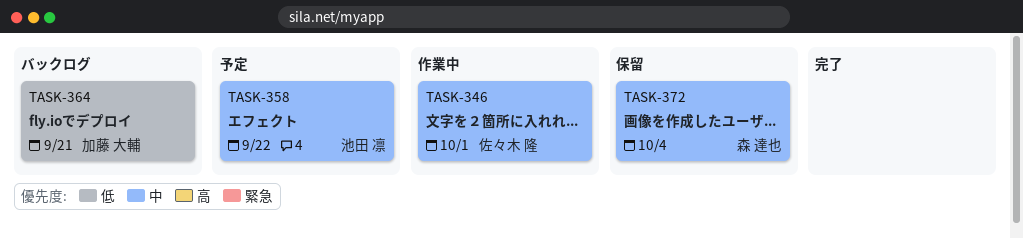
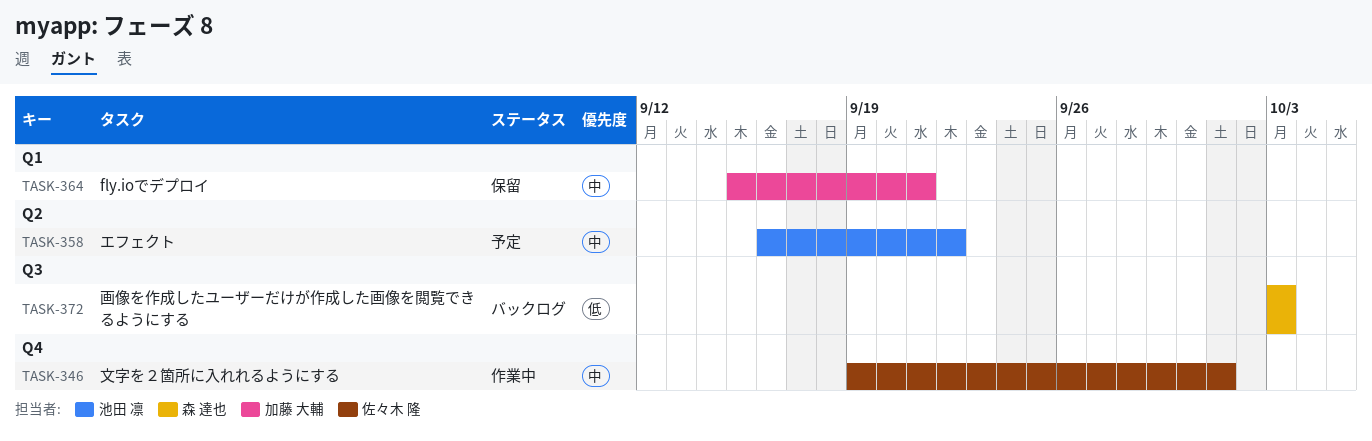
TASK-364, status: バックログ -> 保留
TASK-364, priority: 低 -> 中
TASK-372, status: 保留 -> バックログ
TASK-372, priority: 中 -> 低
TASK-372, due: Oct 4 -> Oct 3

